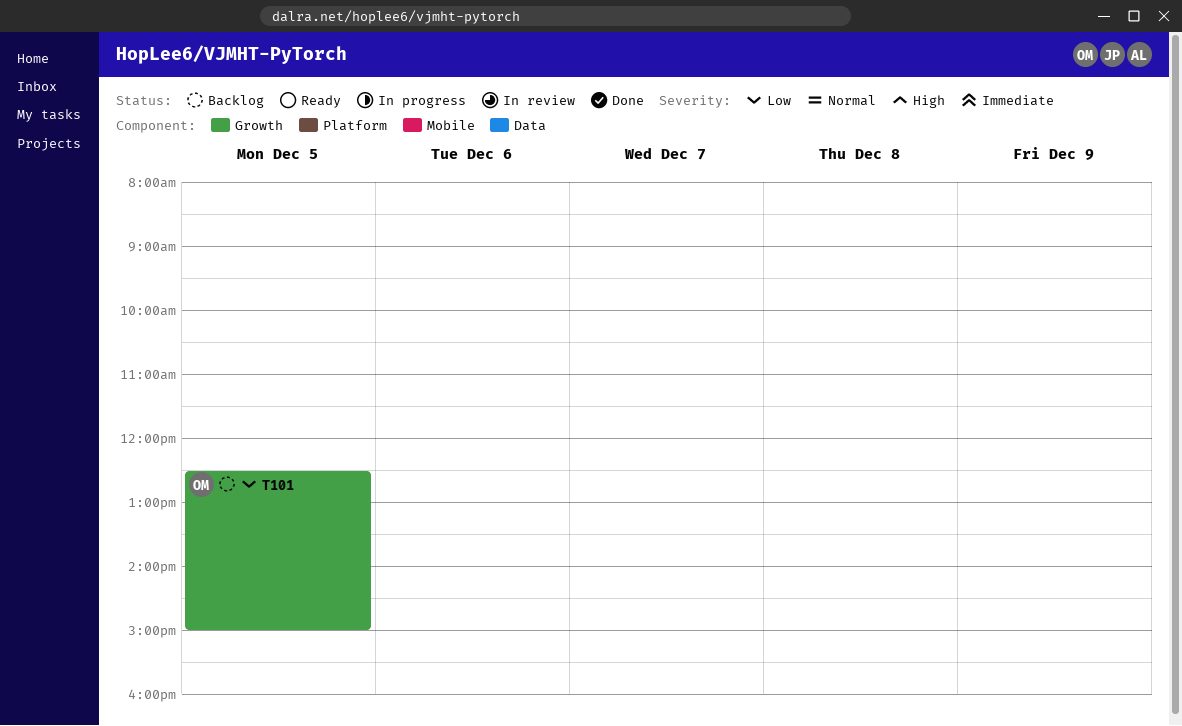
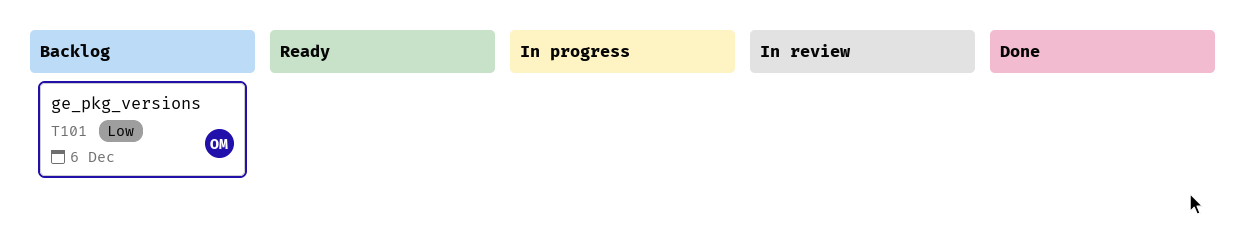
T101, day: Dec 5 -> Dec 6

